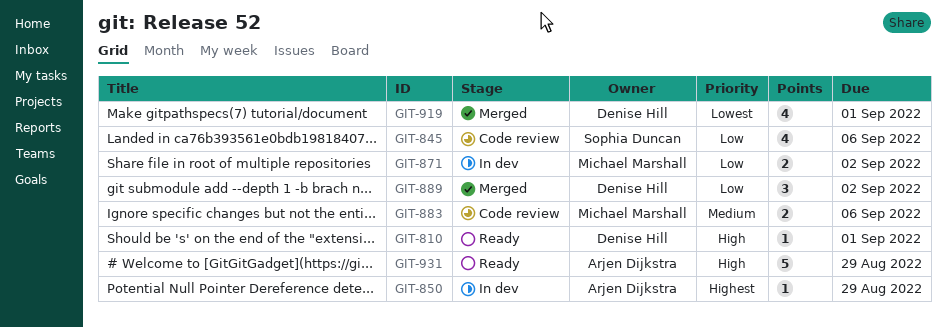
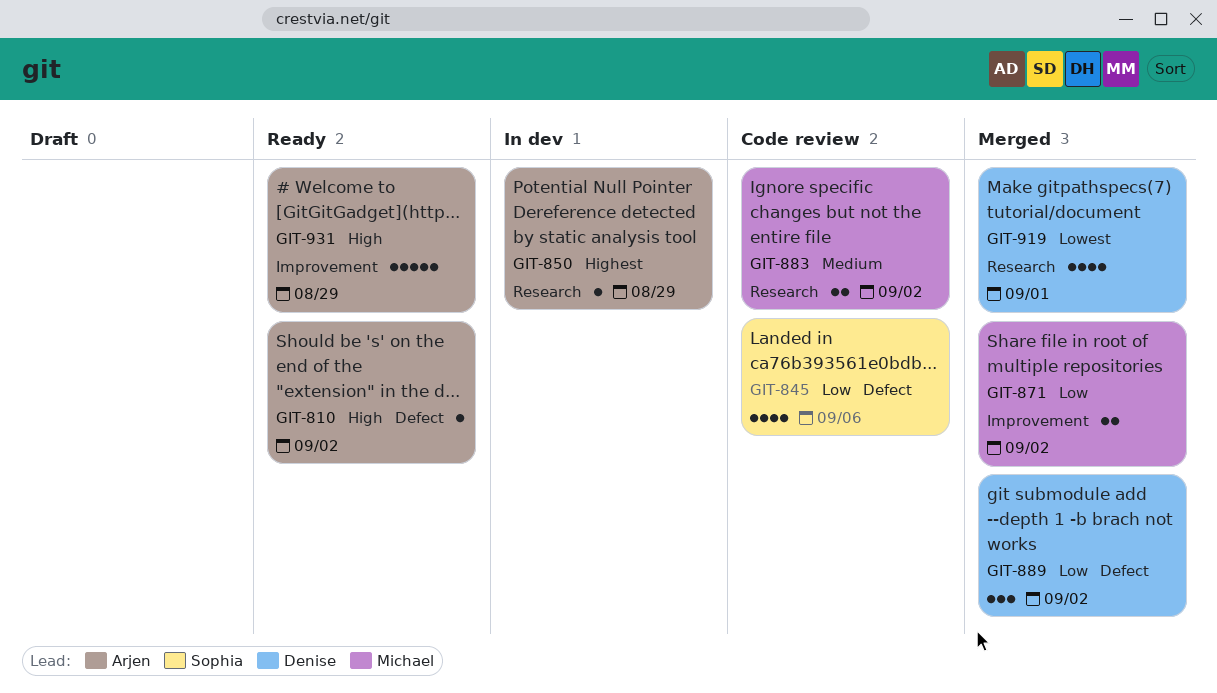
GIT-810, owner: Denise Hill -> Arjen Dijkstra
GIT-810, due: Sep 1 -> Sep 2
GIT-871, status: In dev -> Merged
GIT-883, due: Sep 6 -> Sep 2

